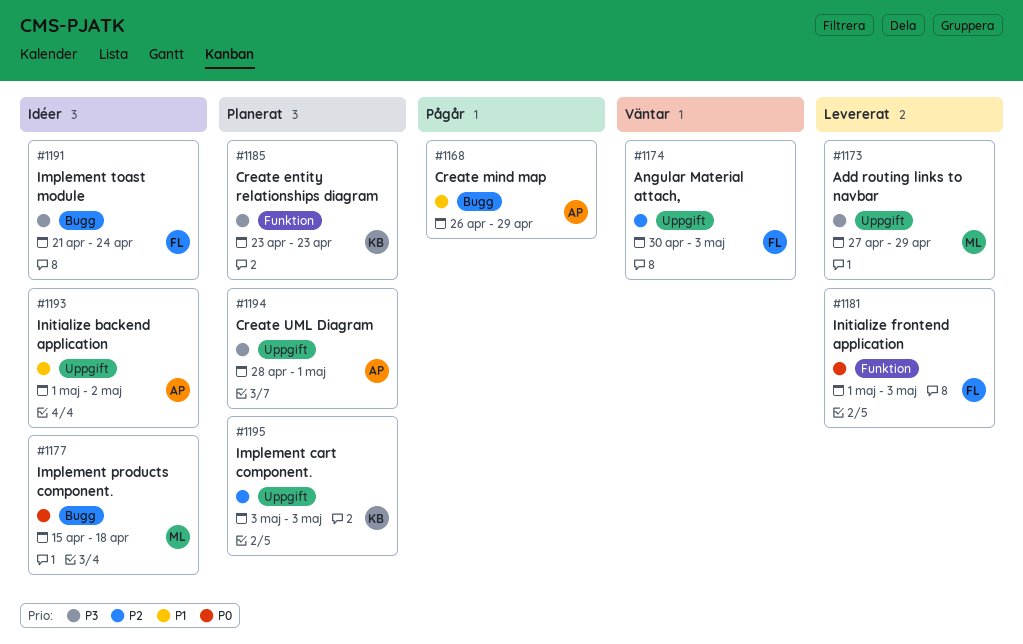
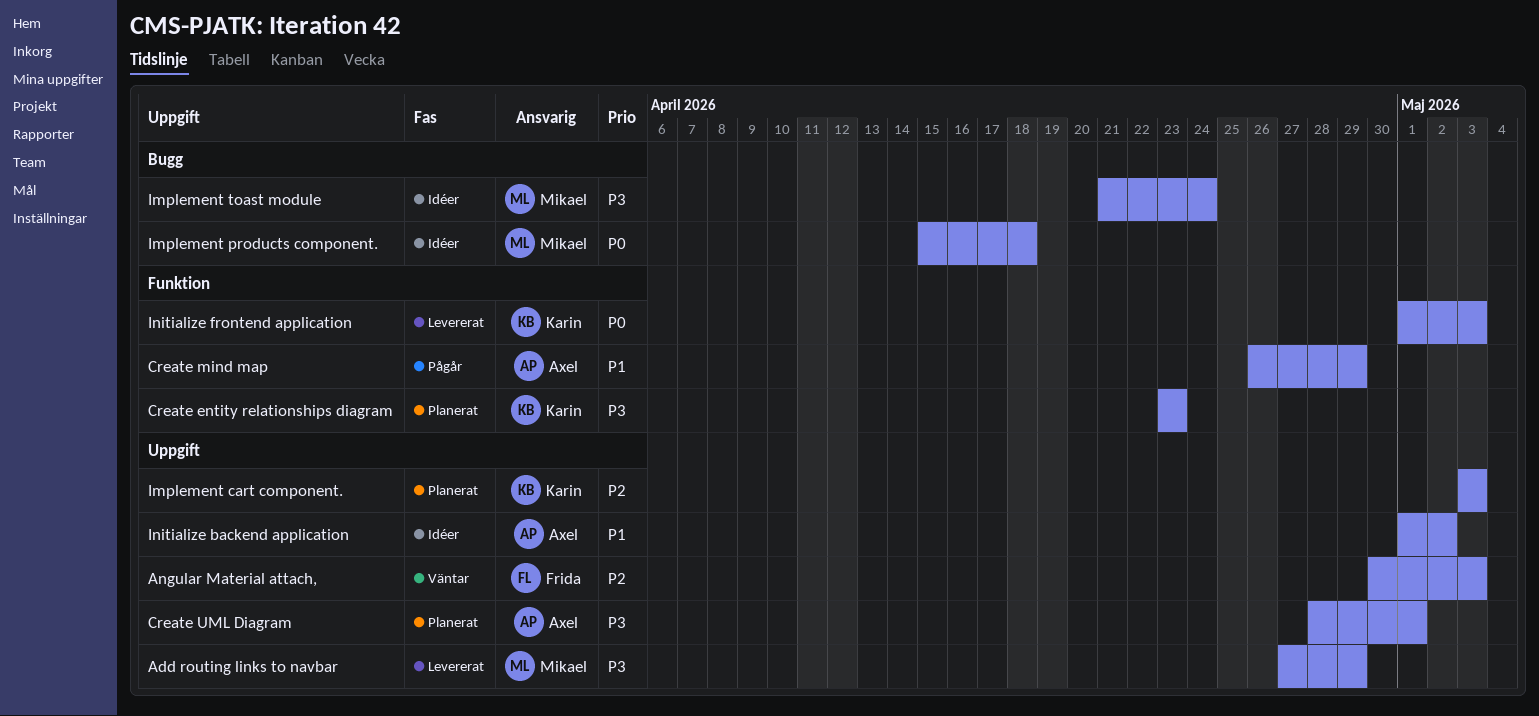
Create mind map, label: Bugg -> Funktion
Implement toast module, owner: Frida -> Mikael
Initialize frontend application, owner: Frida -> Karin

